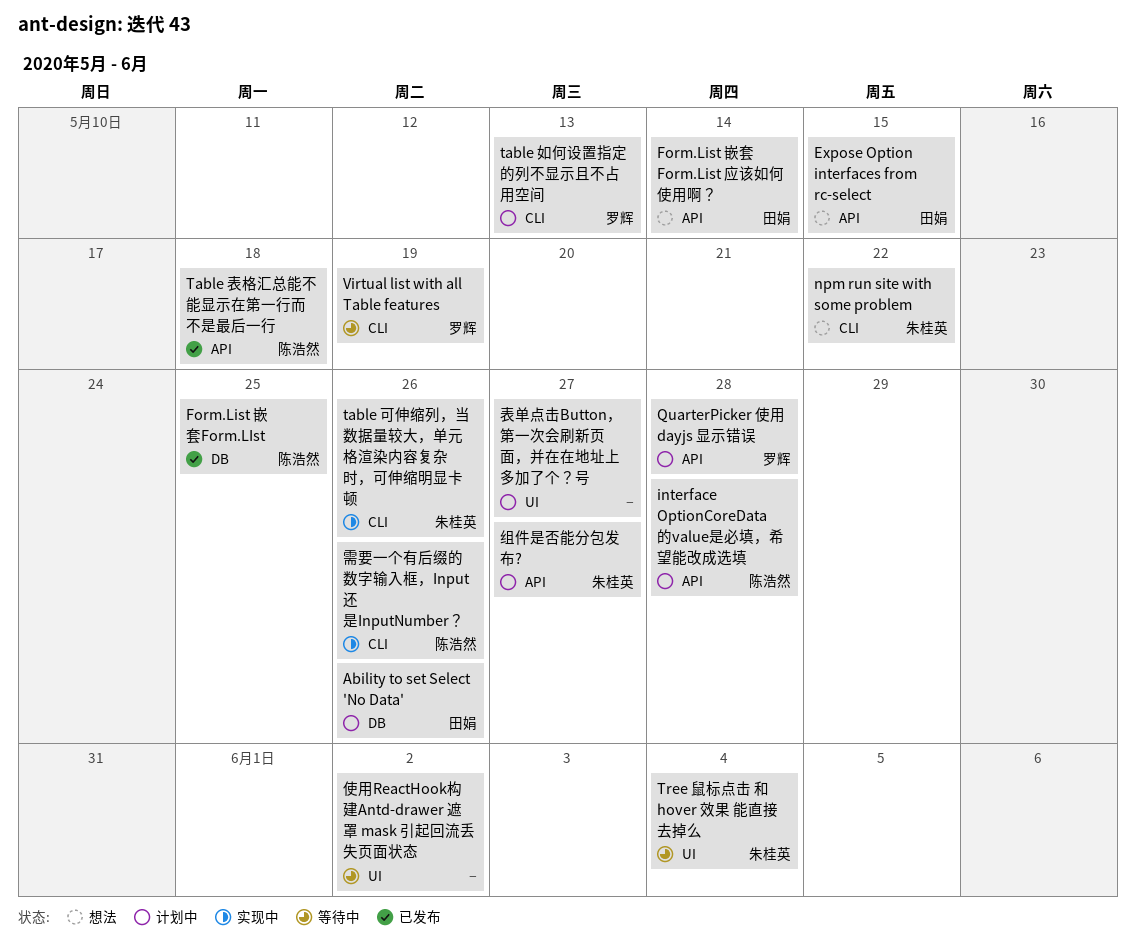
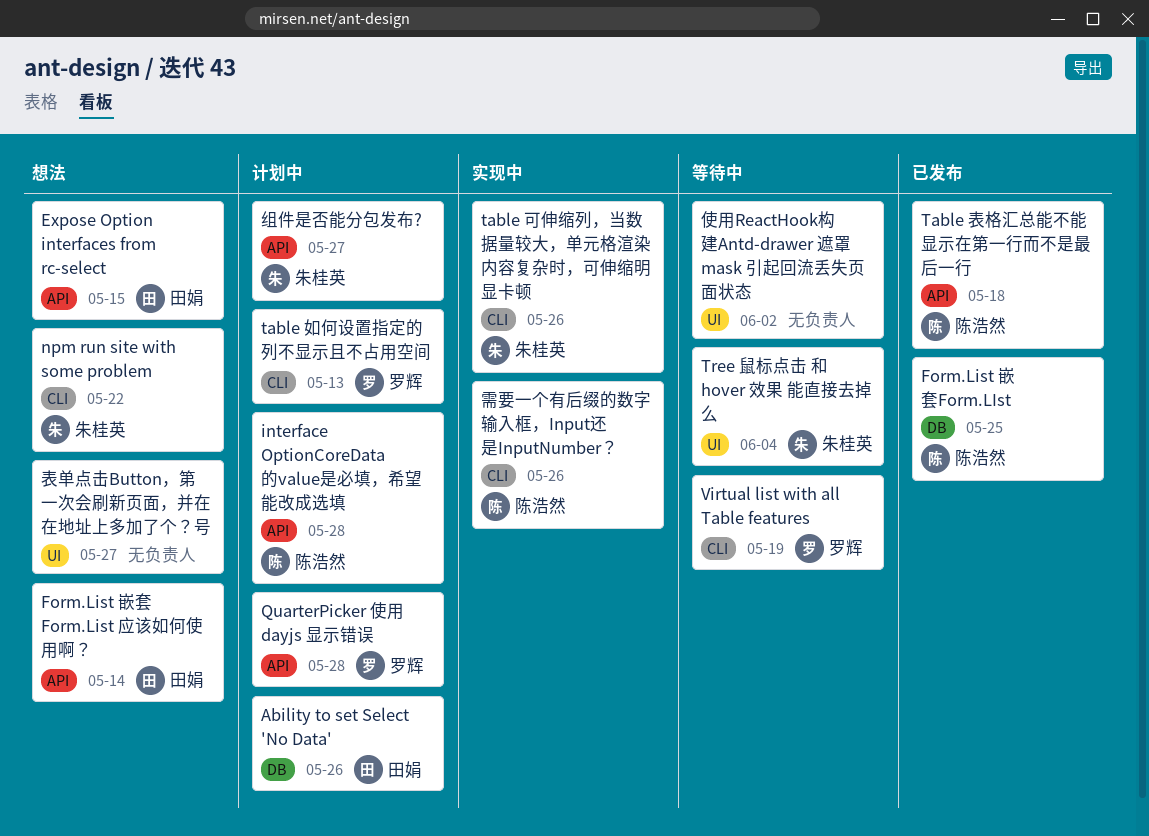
表单点击Button，第一次会刷新页面，并在在地址上多加了个？号, status: 计划中 -> 想法

